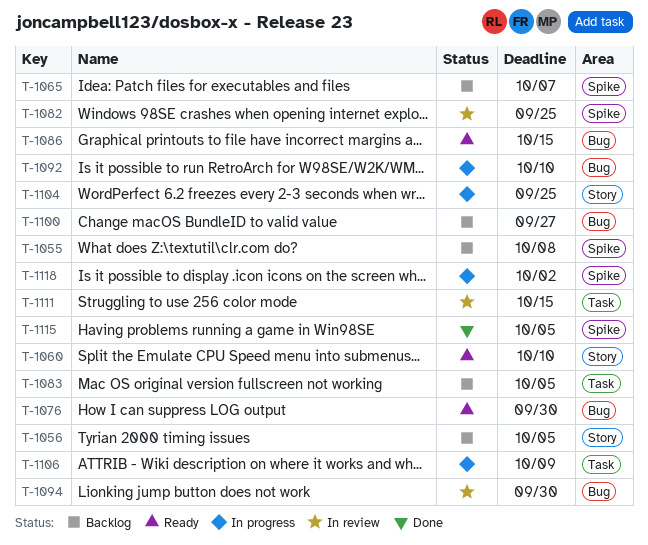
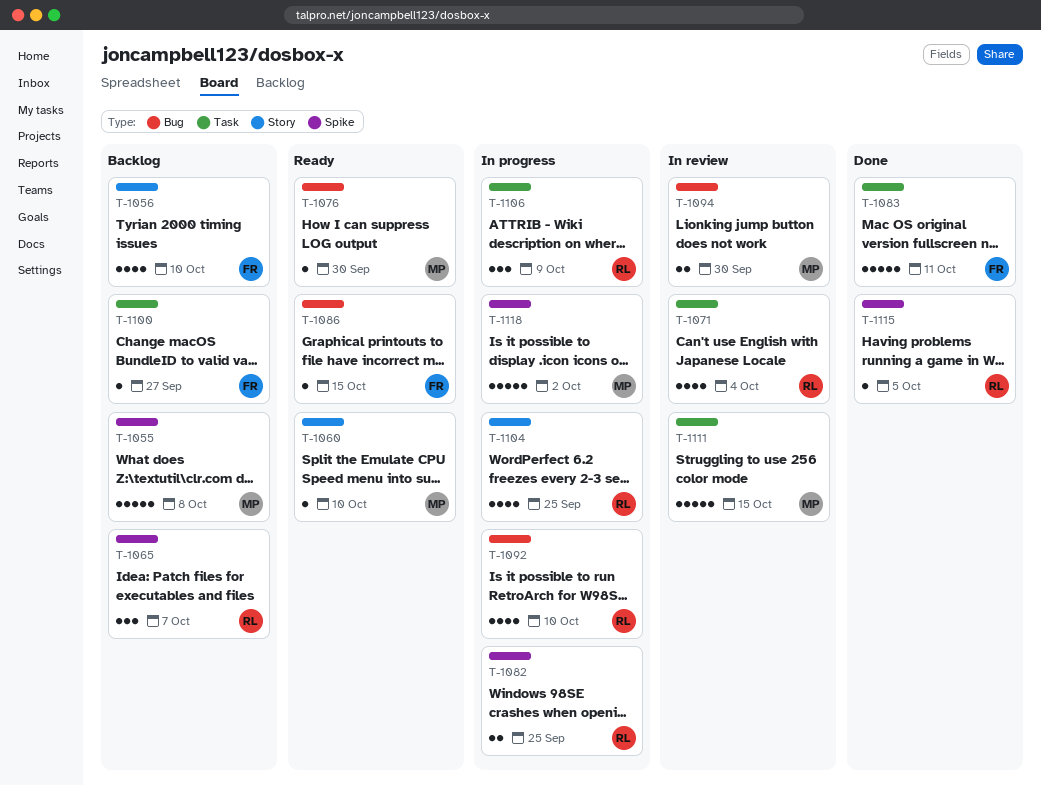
T-1056, due: Oct 5 -> Oct 10
T-1071: none -> present
T-1082, status: In review -> In progress
T-1083, status: Backlog -> Done
T-1083, due: Oct 5 -> Oct 11
T-1100, label: Bug -> Task

